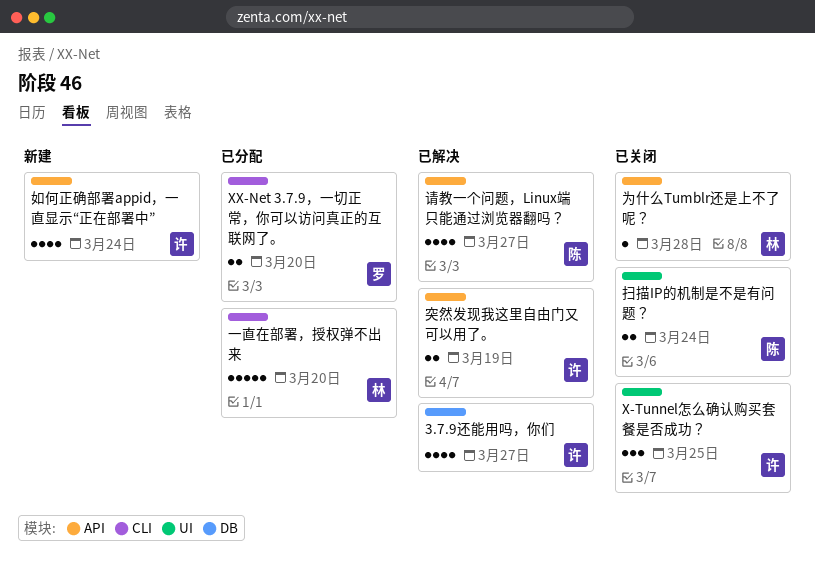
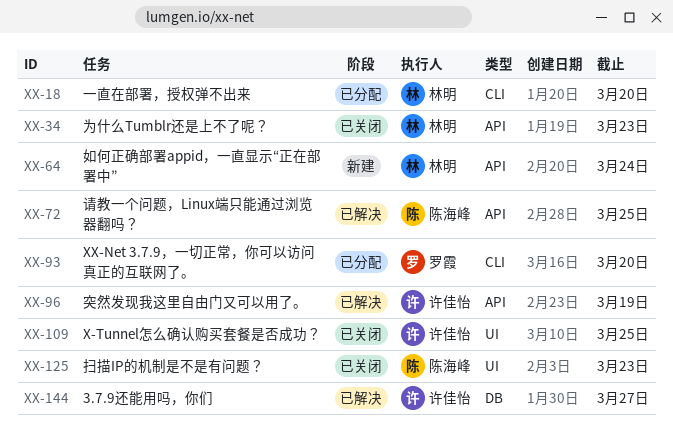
为什么Tumblr还是上不了呢？, due: Mar 28 -> Mar 23
如何正确部署appid，一直显示“正在部署中”, owner: 许佳怡 -> 林明
扫描IP的机制是不是有问题？, due: Mar 24 -> Mar 23
请教一个问题，Linux端只能通过浏览器翻吗？, due: Mar 27 -> Mar 25

